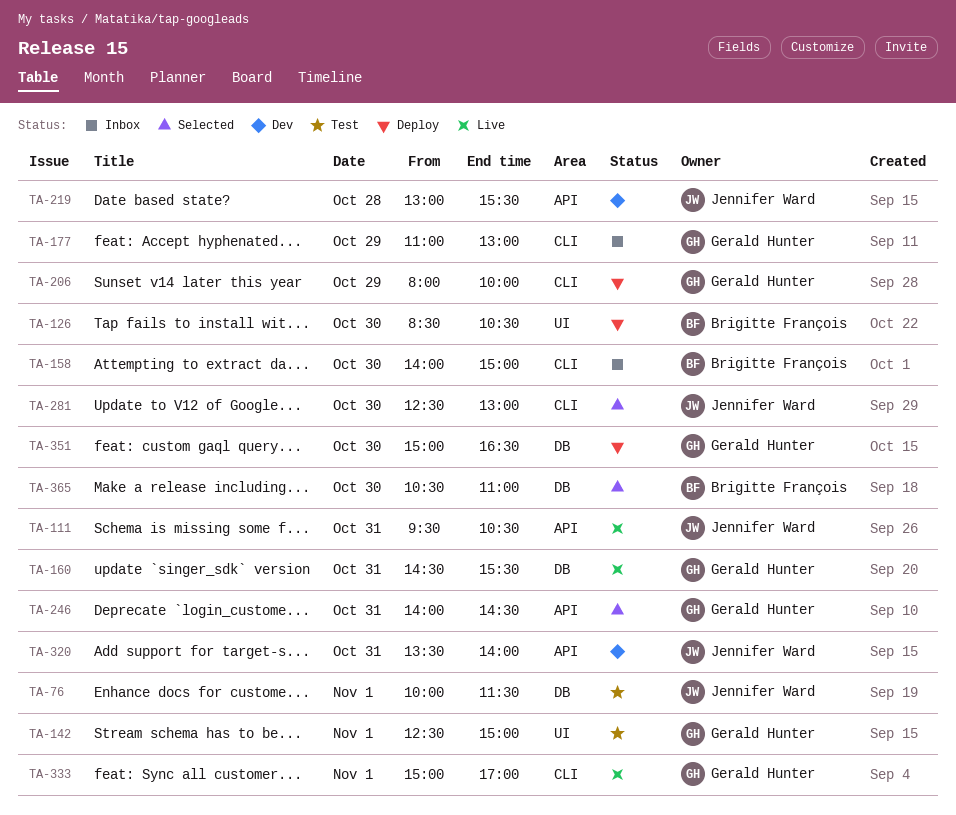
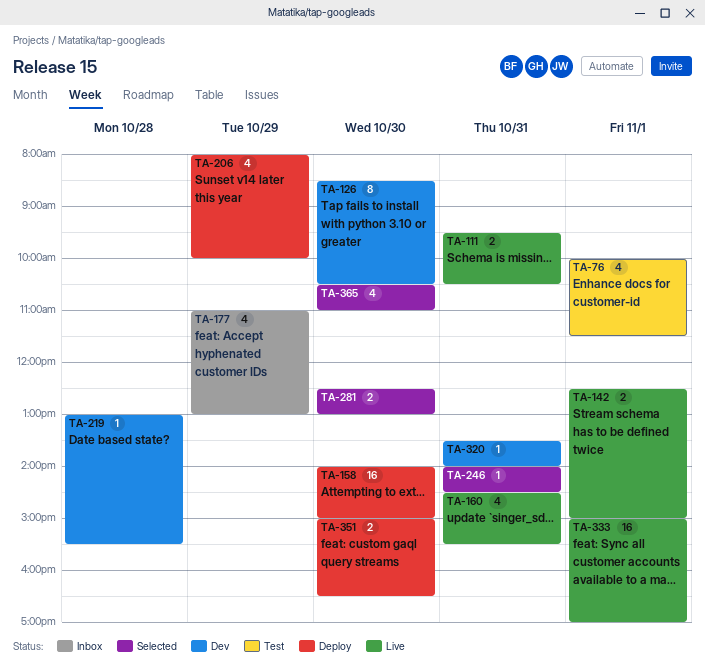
TA-126, status: Deploy -> Dev
TA-142, status: Test -> Live
TA-158, status: Inbox -> Deploy

